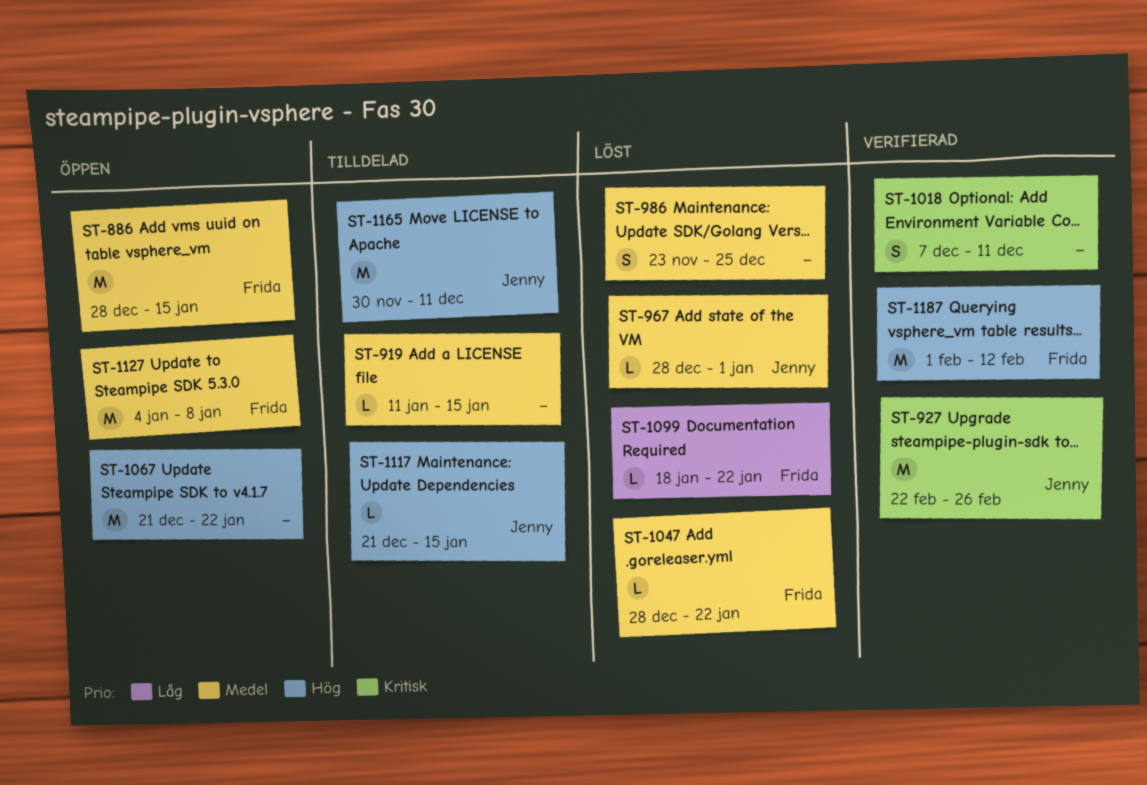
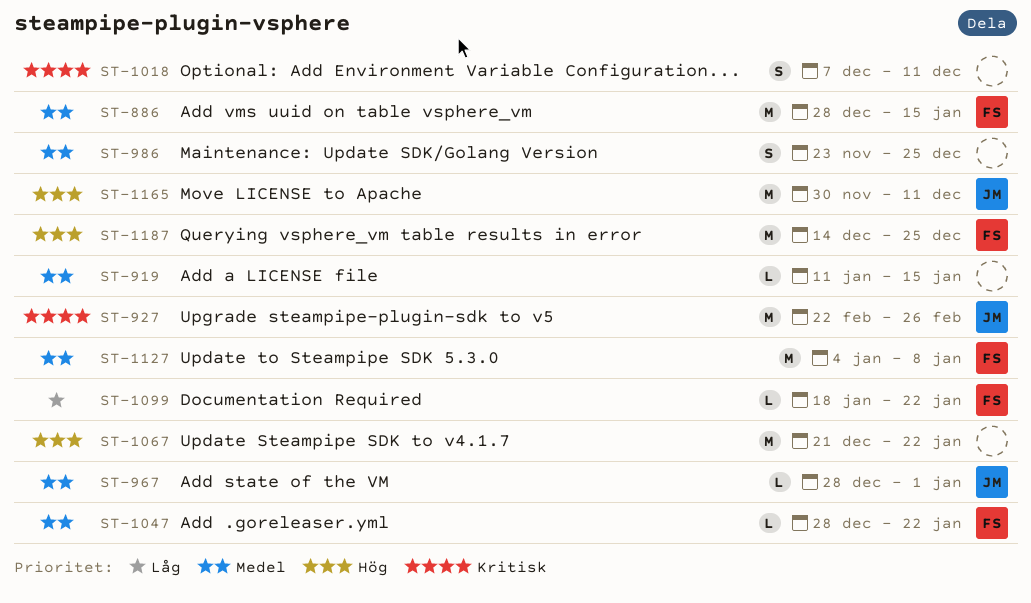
ST-1117: present -> none
ST-1187, start: Feb 1 -> Dec 14
ST-1187, due: Feb 12 -> Dec 25

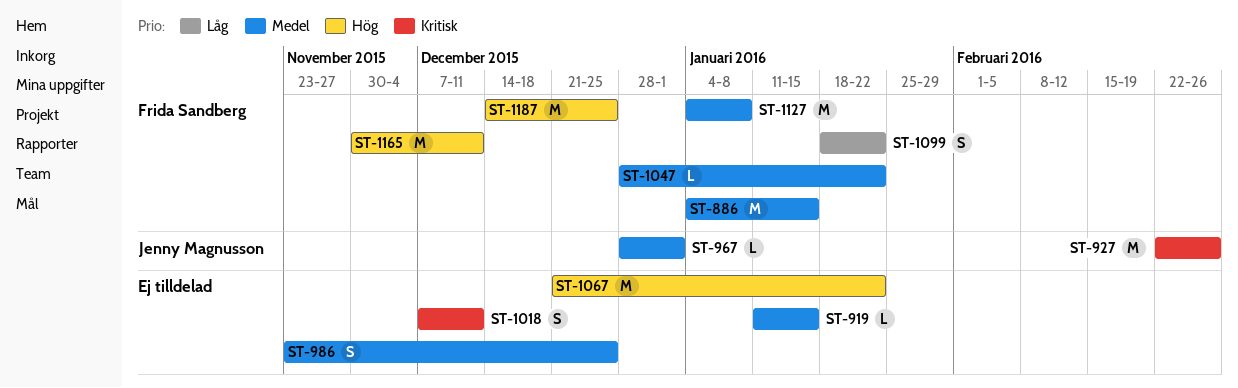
ST-886, start: Dec 28 -> Jan 4
ST-1099, estimate: L -> S
ST-1165, owner: Jenny Magnusson -> Frida Sandberg

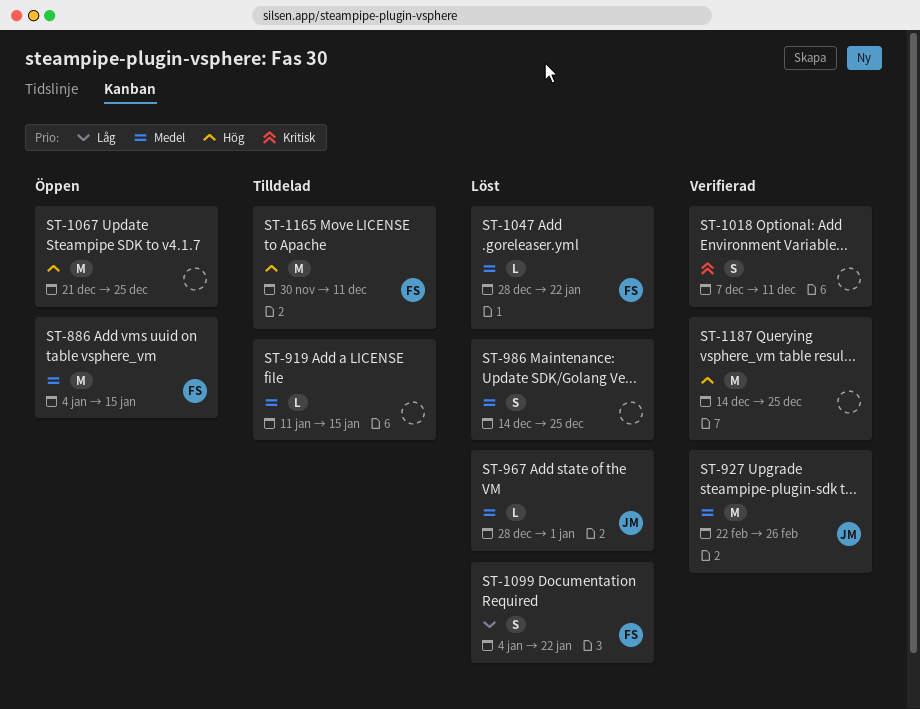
ST-927, priority: Kritisk -> Medel
ST-986, start: Nov 23 -> Dec 14
ST-1067, due: Jan 22 -> Dec 25
ST-1099, start: Jan 18 -> Jan 4
ST-1127: present -> none
ST-1187, owner: Frida Sandberg -> none

